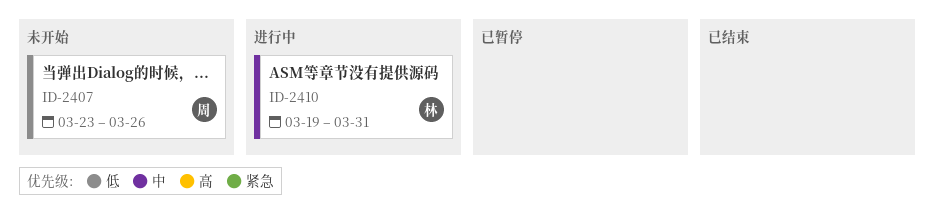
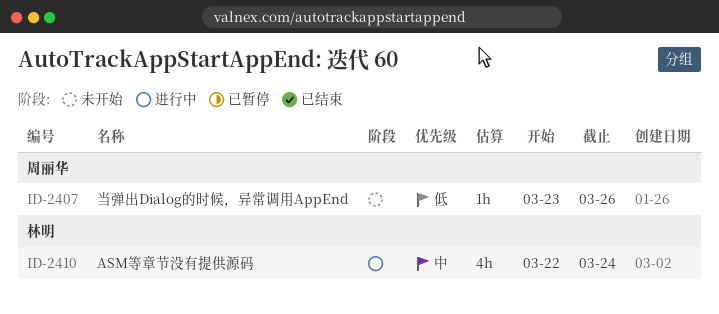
ID-2410, start: Mar 19 -> Mar 22
ID-2410, due: Mar 31 -> Mar 24

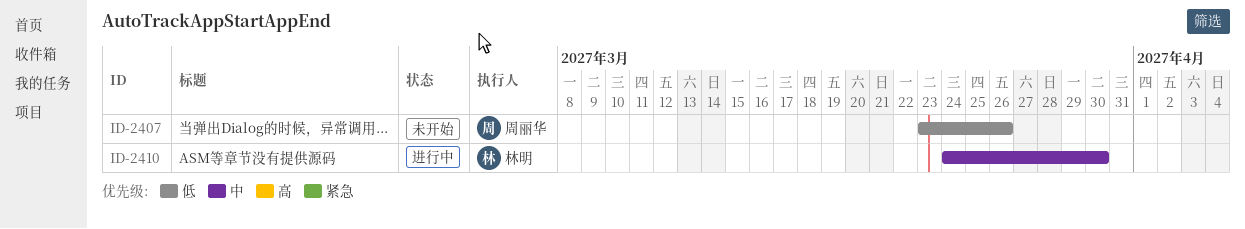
ID-2410, start: Mar 22 -> Mar 24
ID-2410, due: Mar 24 -> Mar 30

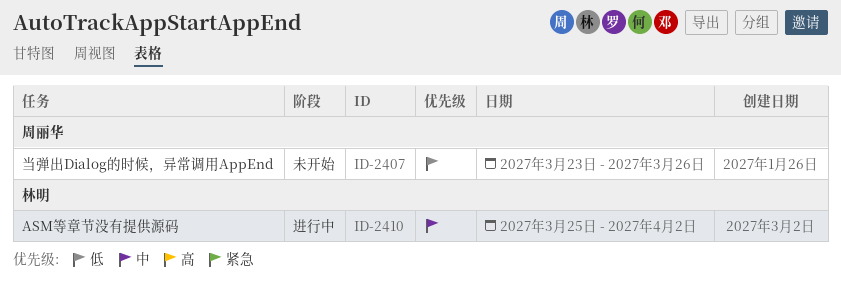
ID-2410, start: Mar 24 -> Mar 25
ID-2410, due: Mar 30 -> Apr 2

